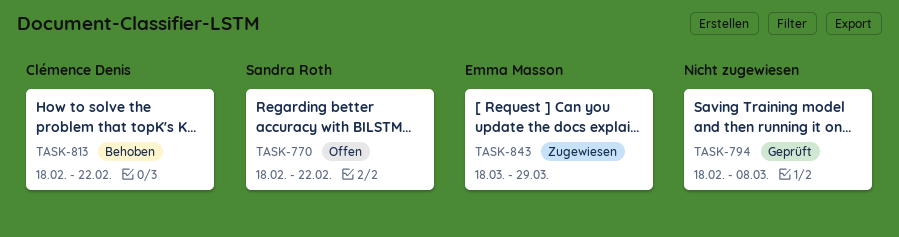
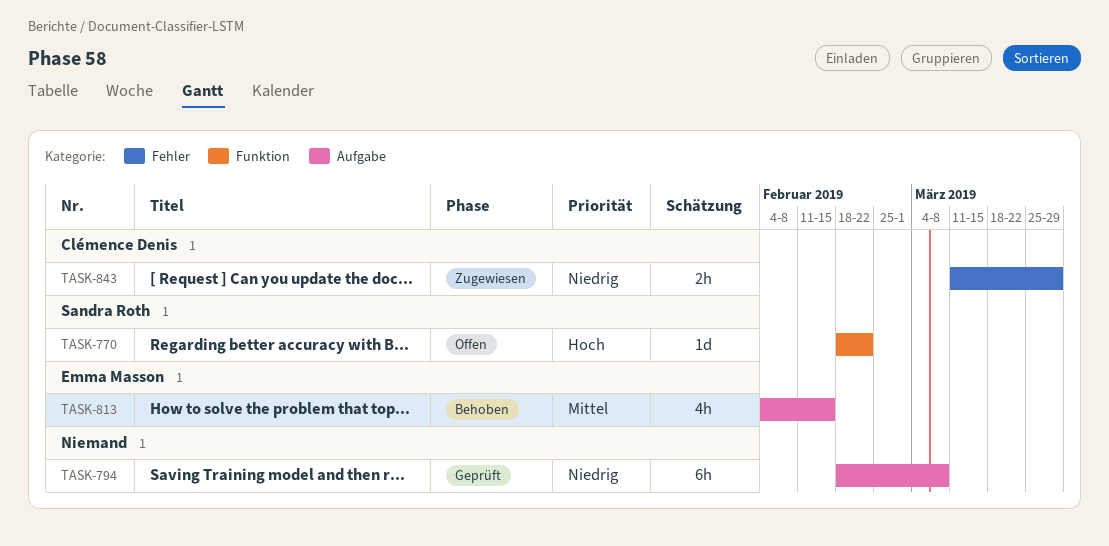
TASK-813, owner: Clémence Denis -> Emma Masson
TASK-813, start: Feb 18 -> Feb 4
TASK-813, due: Feb 22 -> Feb 15
TASK-843, owner: Emma Masson -> Clémence Denis
TASK-843, start: Mar 18 -> Mar 11

